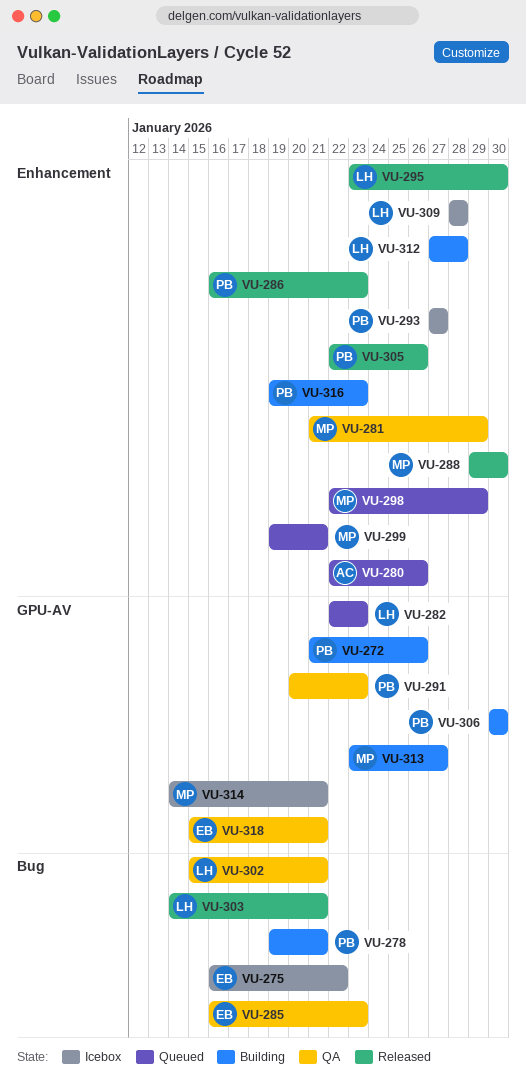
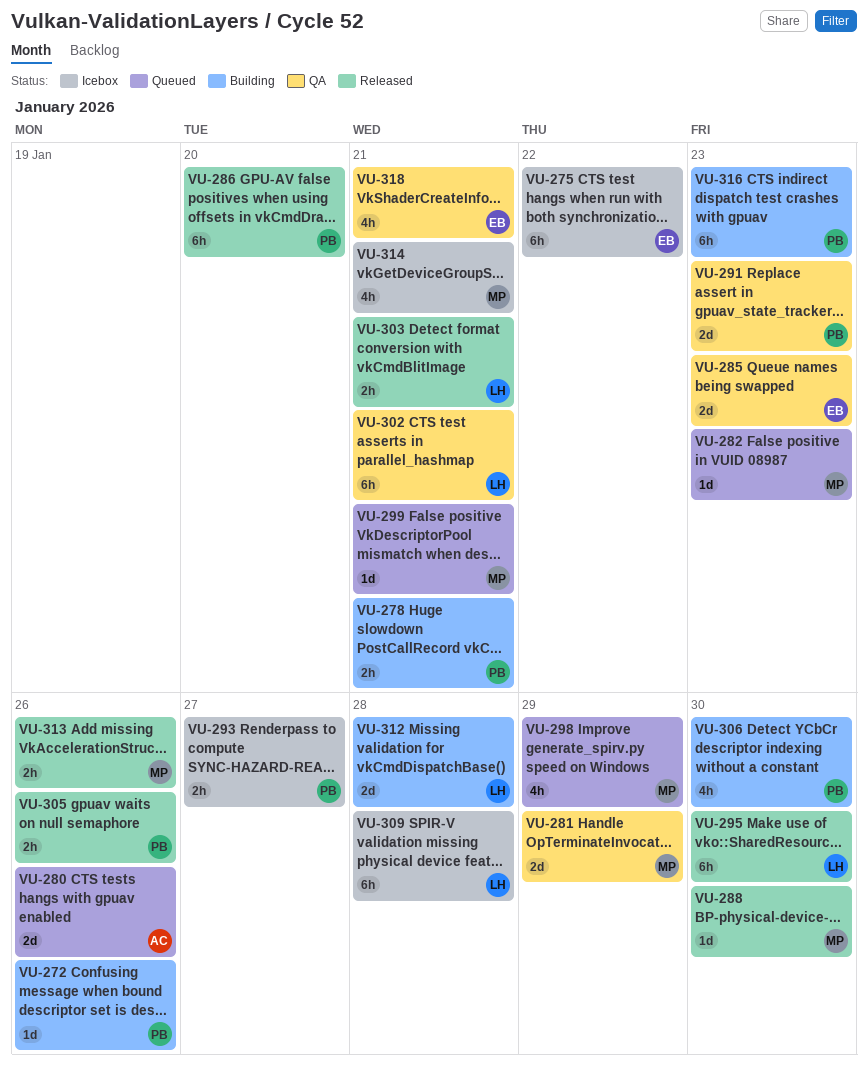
VU-282, owner: LH -> MP
VU-286, due: Jan 23 -> Jan 20
VU-313, status: Building -> Released
VU-313, due: Jan 27 -> Jan 26

